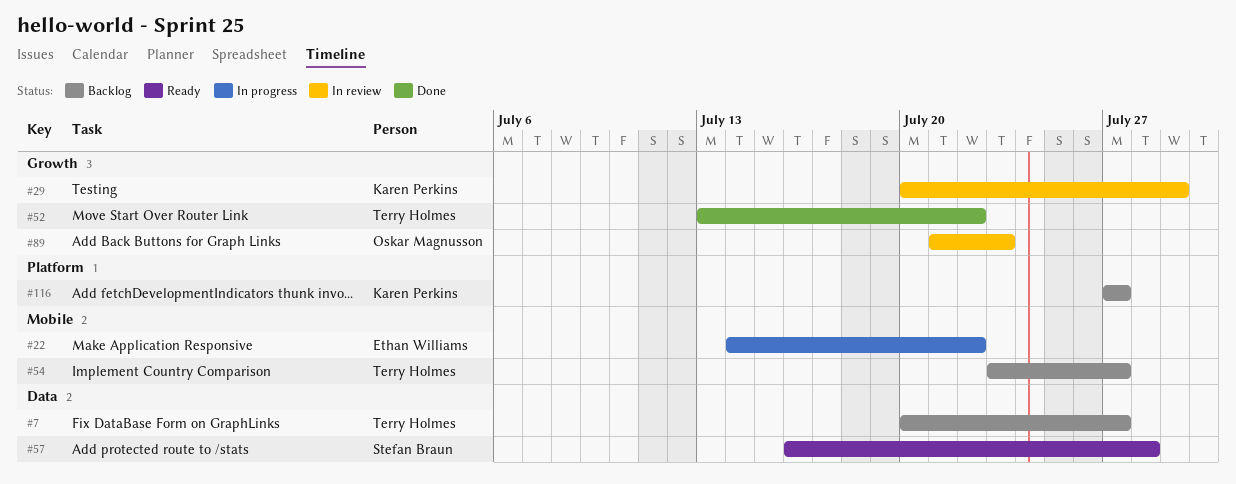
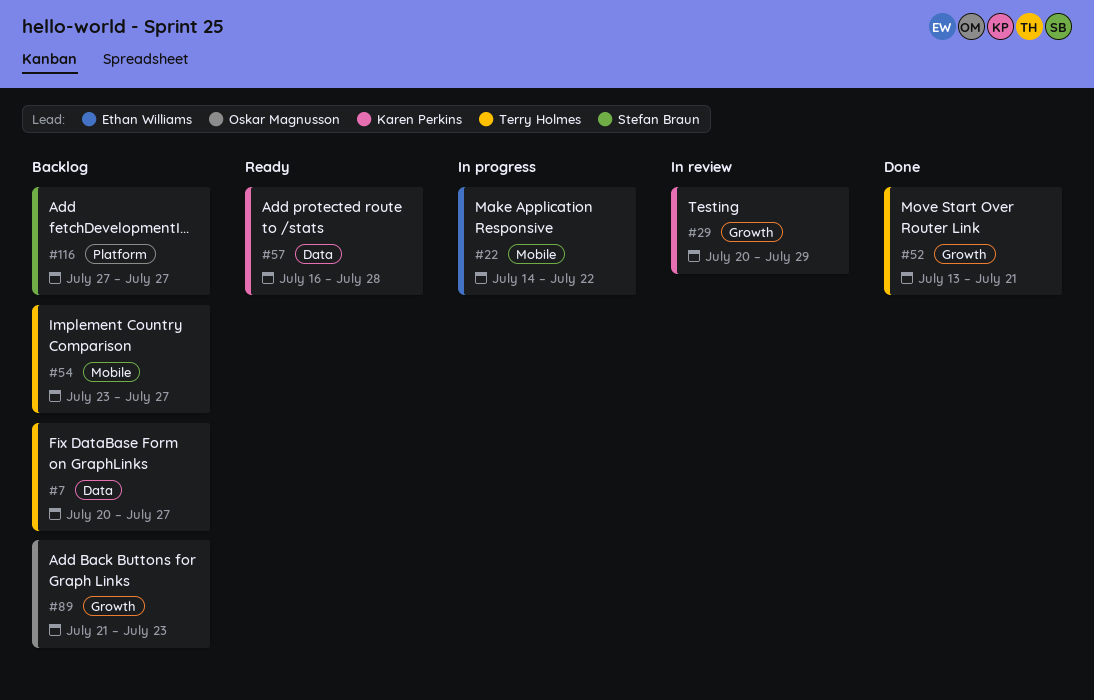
#52, due: Jul 22 -> Jul 21
#57, owner: Stefan Braun -> Karen Perkins
#89, status: In review -> Backlog
#116, owner: Karen Perkins -> Stefan Braun

